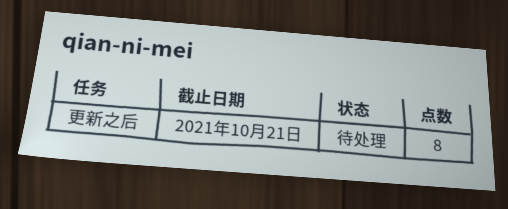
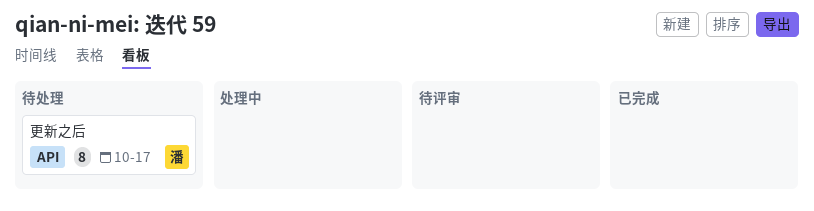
更新之后, due: Oct 21 -> Oct 17

